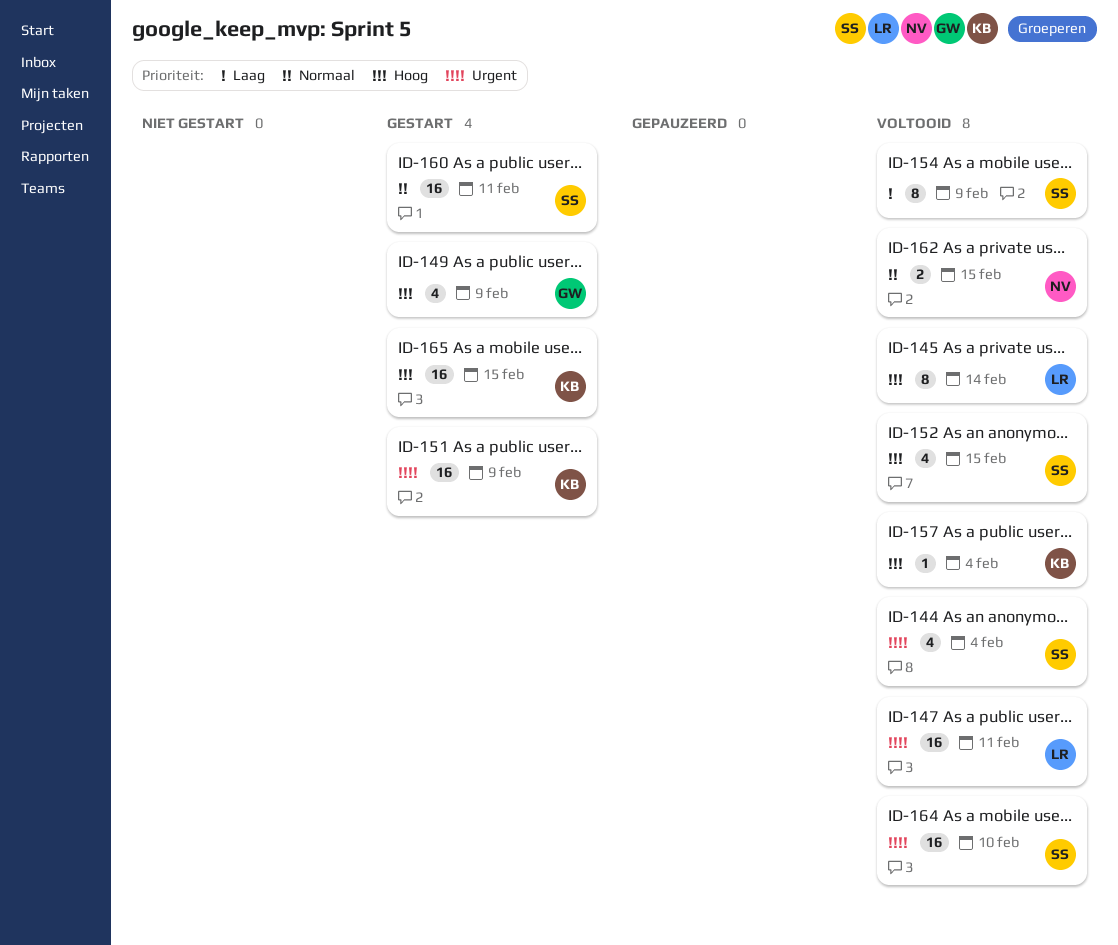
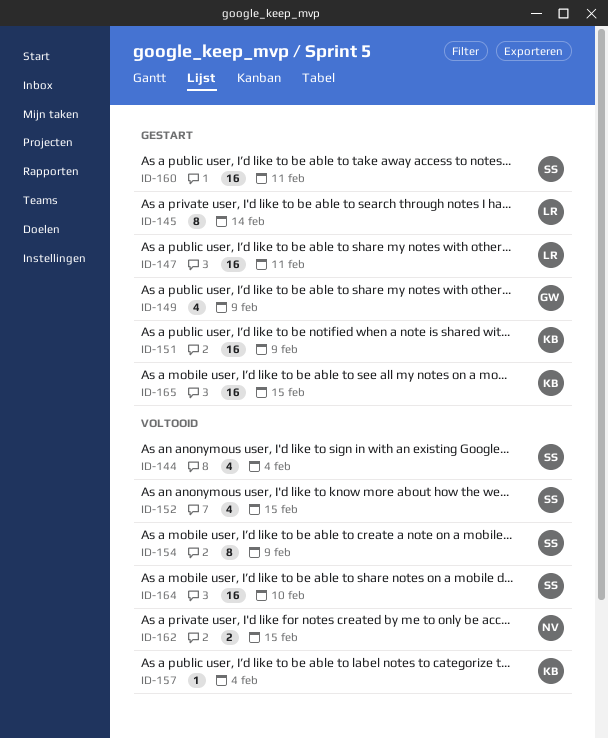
ID-145, status: Voltooid -> Gestart
ID-147, status: Voltooid -> Gestart

